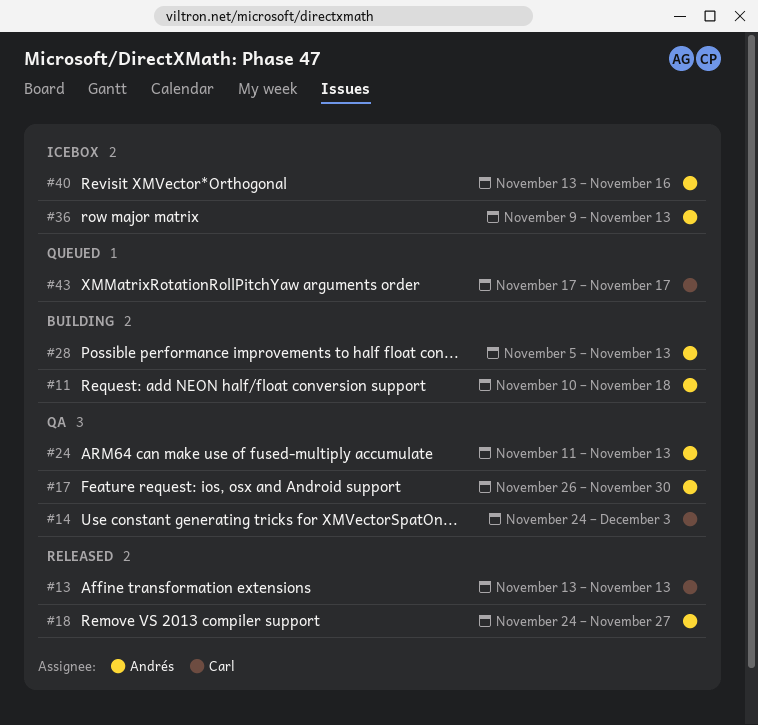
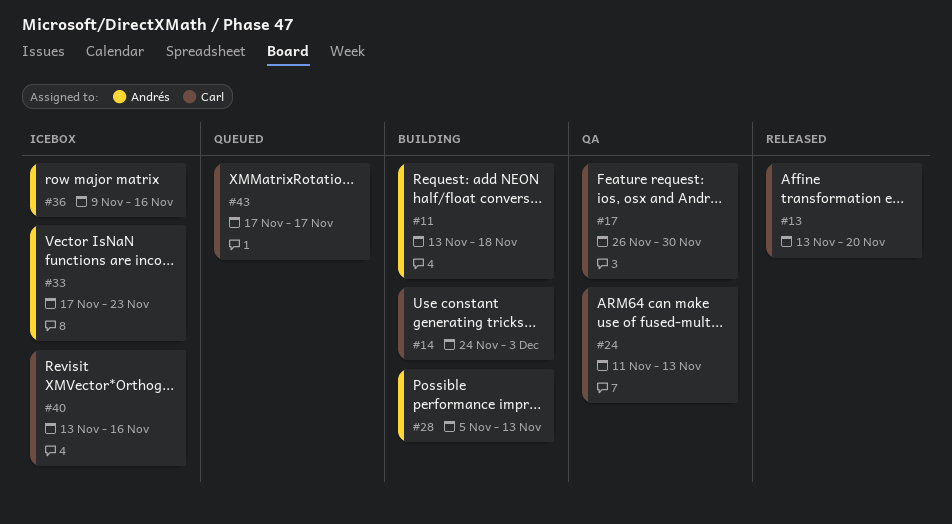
#11, start: Nov 10 -> Nov 13
#13, due: Nov 13 -> Nov 20
#14, status: QA -> Building
#17, owner: Andrés -> Carl
#18: present -> none
#24, owner: Andrés -> Carl
#33: none -> present
#36, due: Nov 13 -> Nov 16
#40, owner: Andrés -> Carl

